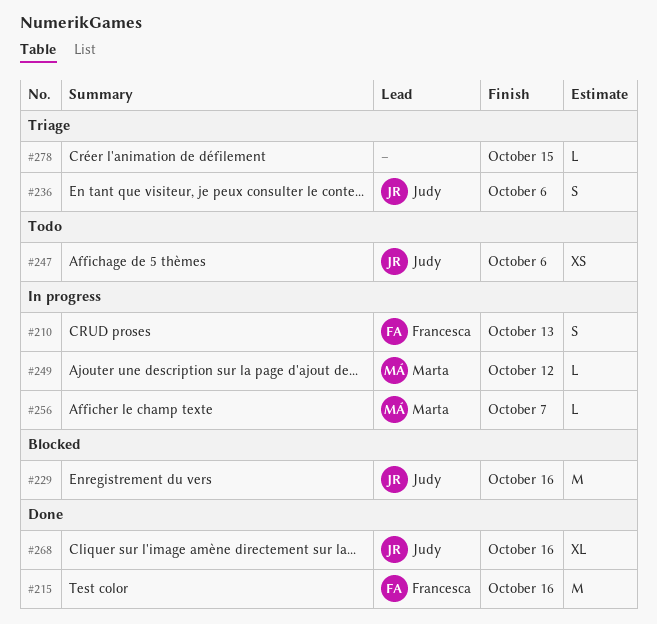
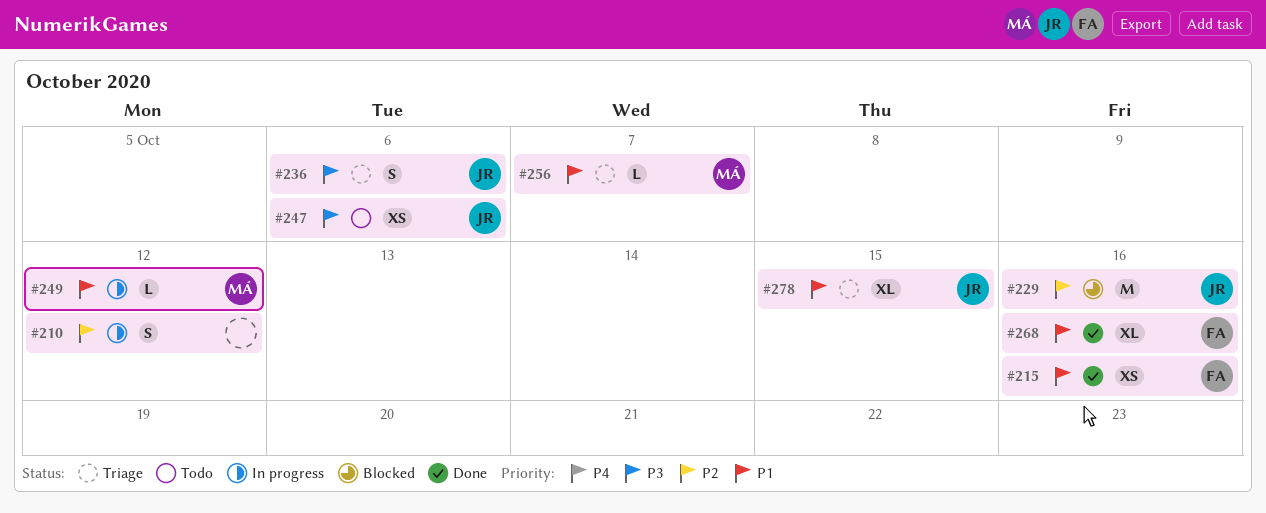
#210, owner: Francesca -> none
#210, due: Oct 13 -> Oct 12
#215, estimate: M -> XS
#256, status: In progress -> Triage
#268, owner: Judy -> Francesca
#278, owner: none -> Judy
#278, estimate: L -> XL

